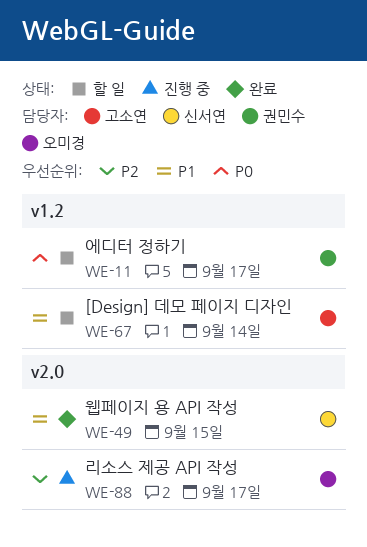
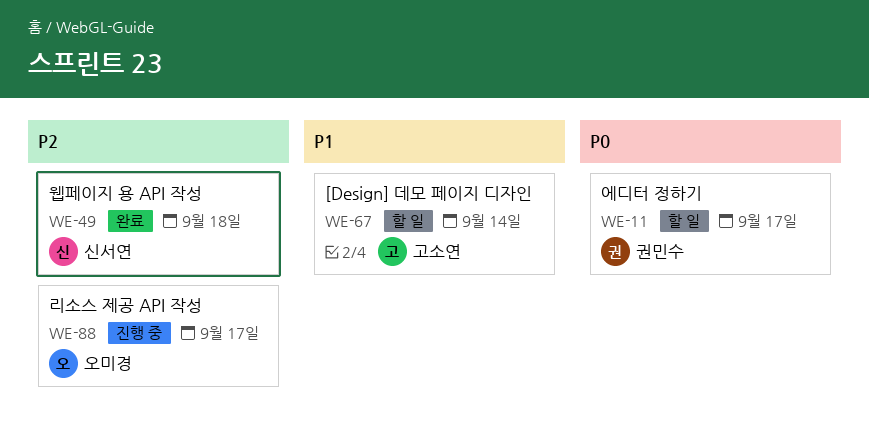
WE-49, priority: P1 -> P2
WE-49, due: Sep 15 -> Sep 18

